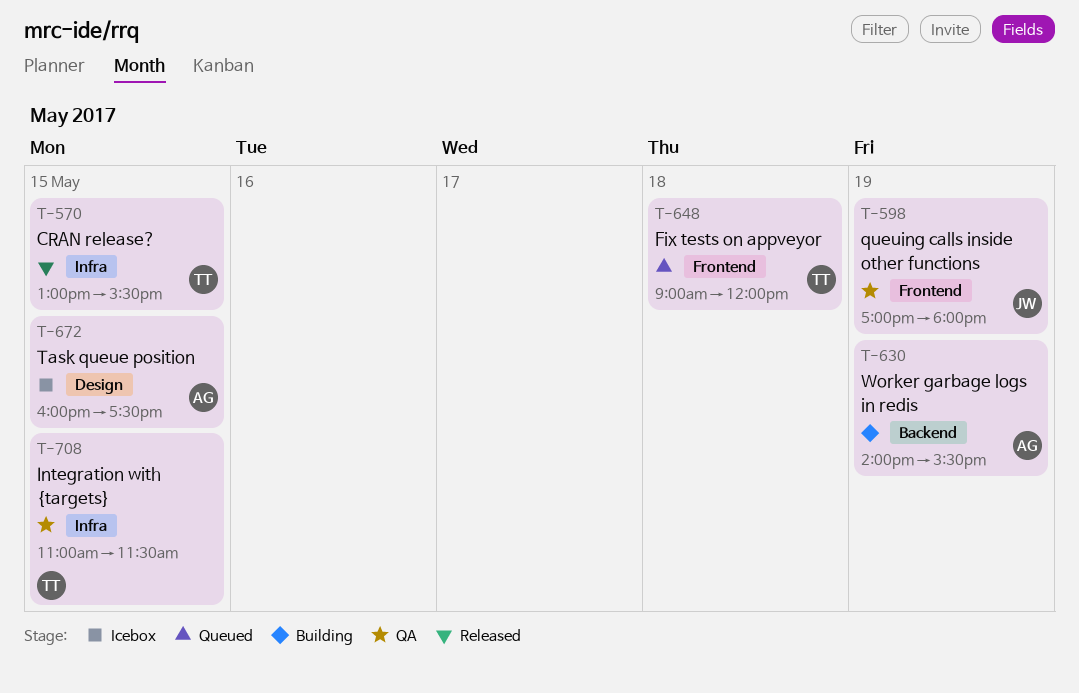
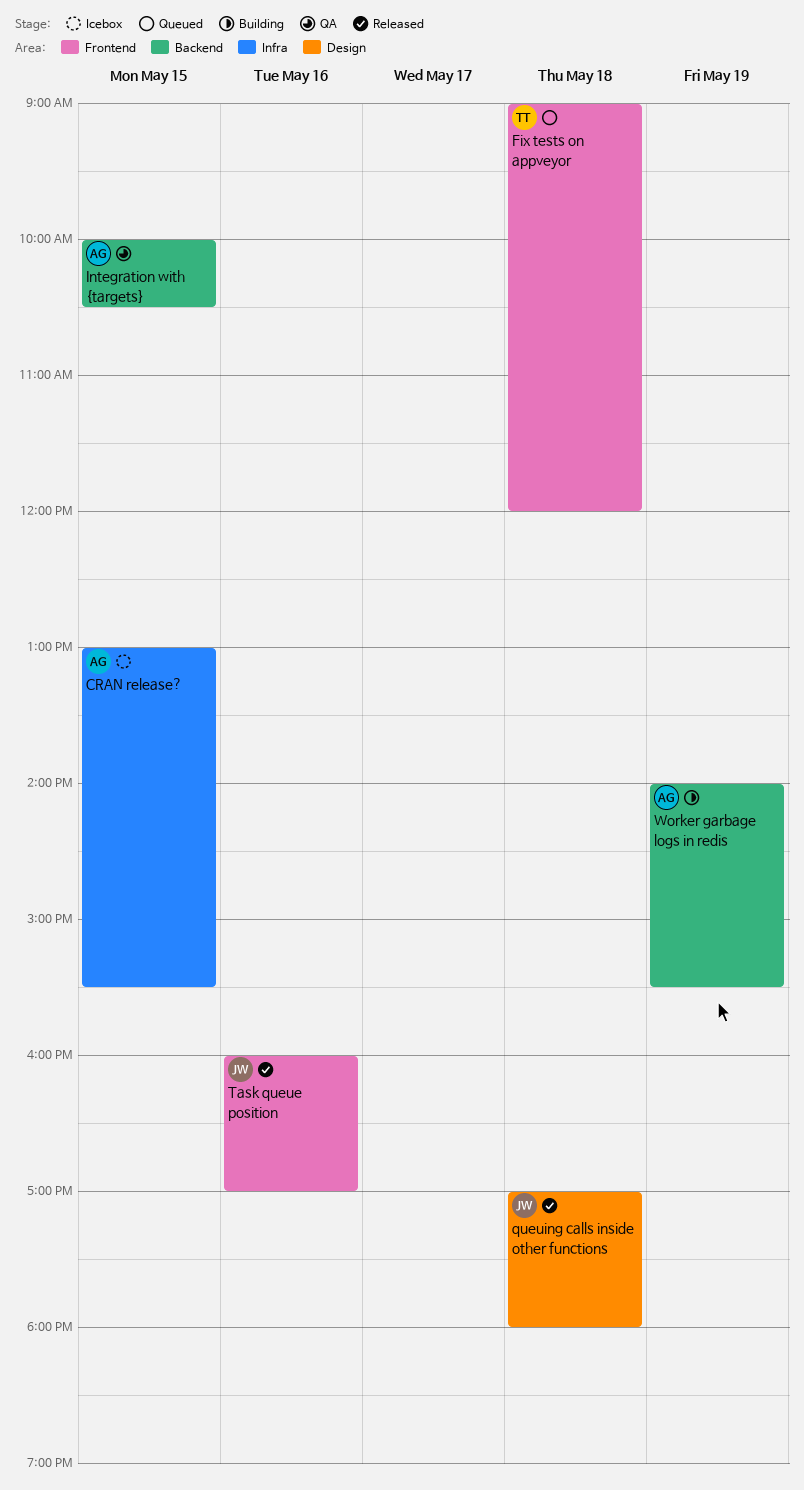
CRAN release?, status: Released -> Icebox
CRAN release?, owner: TT -> AG
Integration with {targets}, owner: TT -> AG
Integration with {targets}, label: Infra -> Backend
Integration with {targets}, begins: 11:00 -> 10:00
Integration with {targets}, ends: 11:30 -> 10:30
queuing calls inside other functions, status: QA -> Released
queuing calls inside other functions, label: Frontend -> Design
queuing calls inside other functions, day: May 19 -> May 18
Task queue position, status: Icebox -> Released
Task queue position, owner: AG -> JW
Task queue position, label: Design -> Frontend
Task queue position, day: May 15 -> May 16
Task queue position, ends: 17:30 -> 17:00

